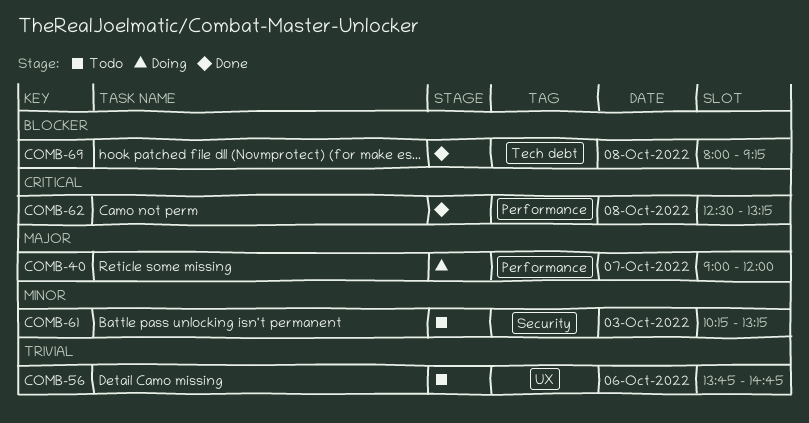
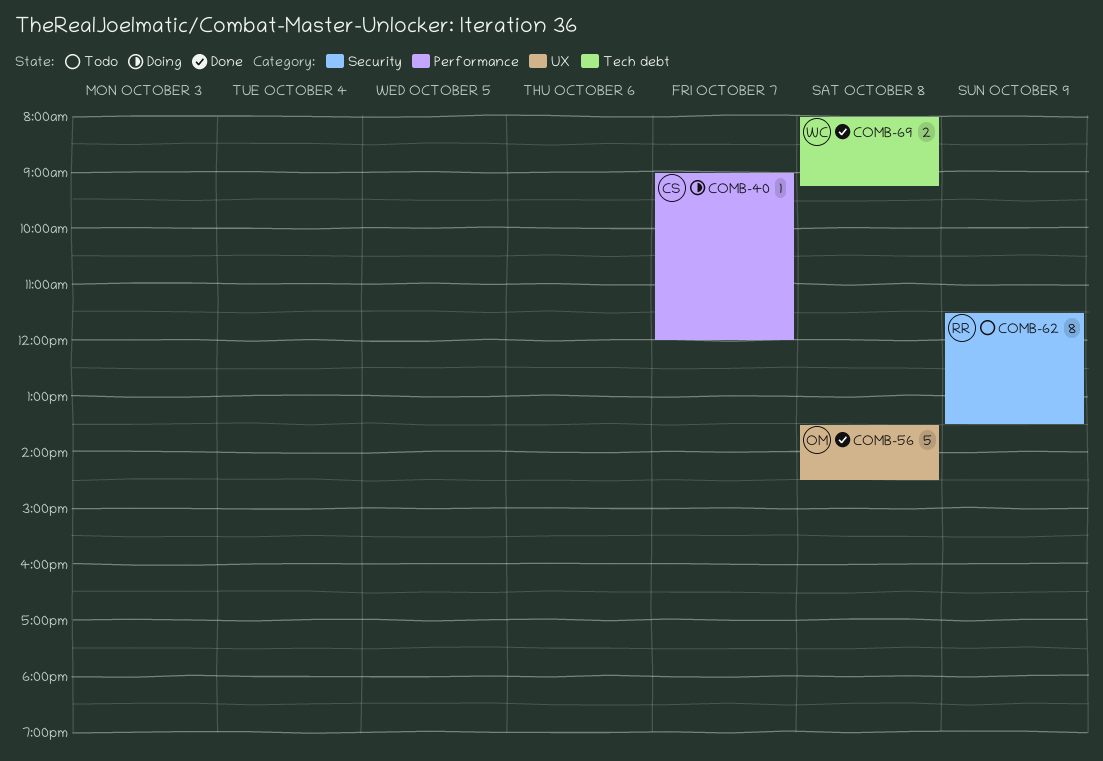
COMB-56, status: Todo -> Done
COMB-56, day: Oct 6 -> Oct 8
COMB-56, begins: 13:45 -> 13:30
COMB-56, ends: 14:45 -> 14:30
COMB-61: present -> none
COMB-62, status: Done -> Todo
COMB-62, label: Performance -> Security
COMB-62, day: Oct 8 -> Oct 9
COMB-62, begins: 12:30 -> 11:30
COMB-62, ends: 13:15 -> 13:30

